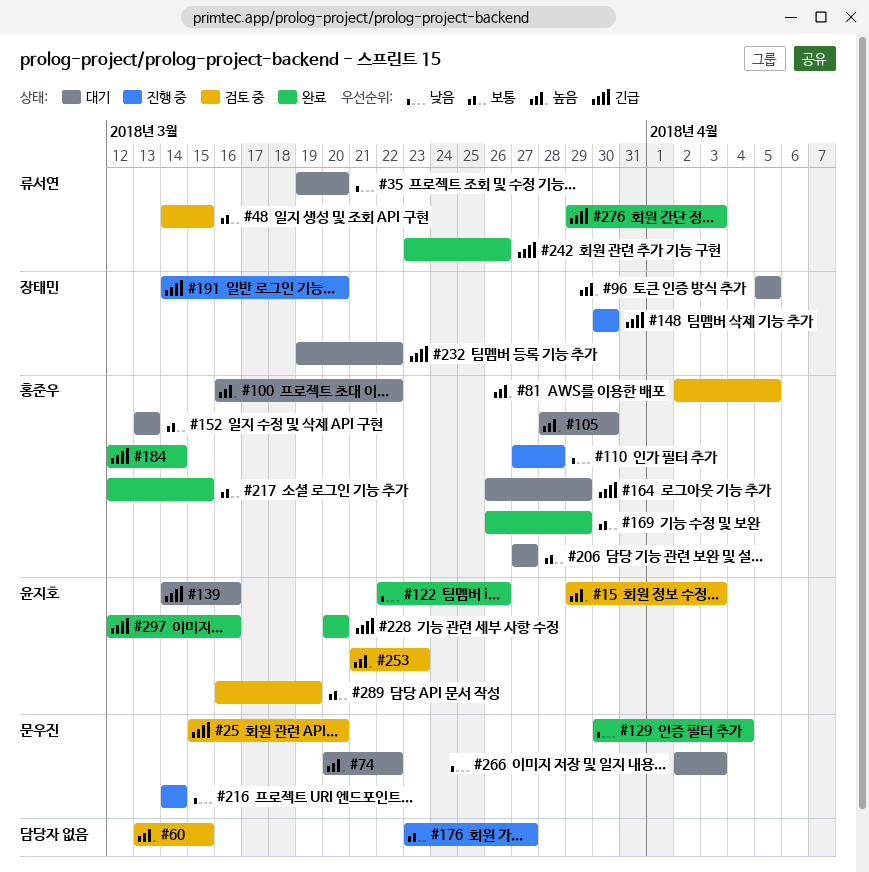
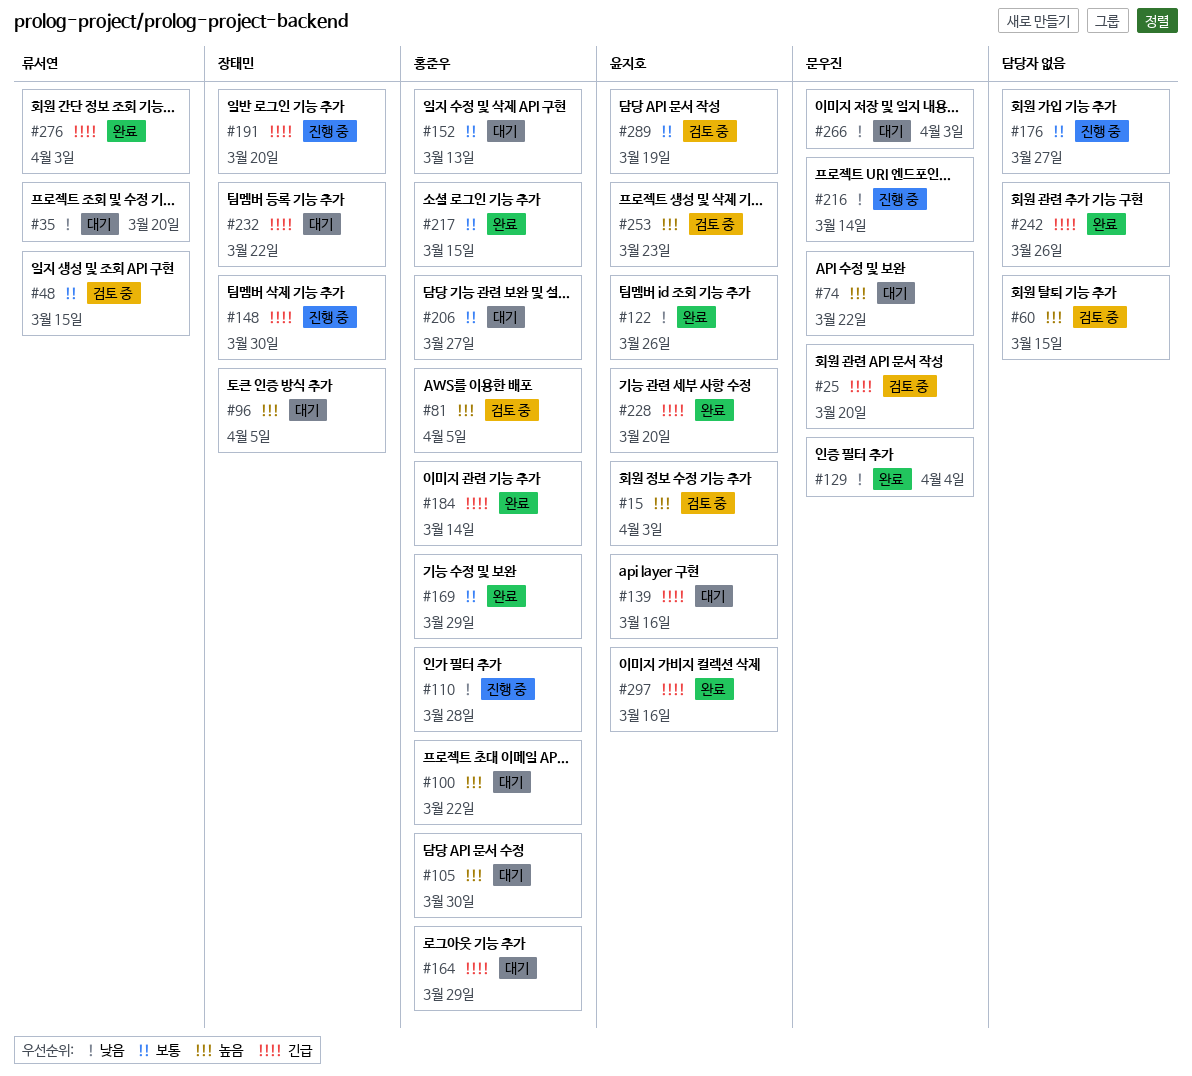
#242, owner: 류서연 -> none

